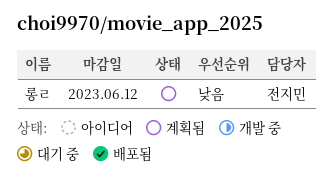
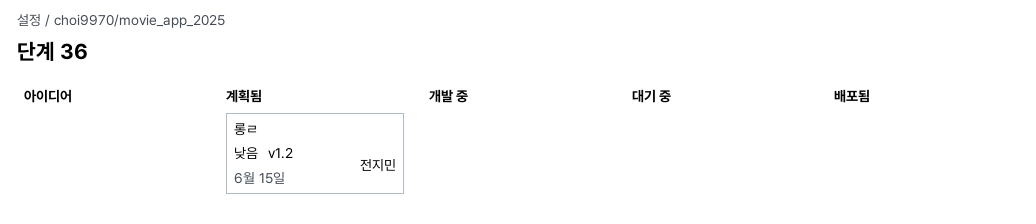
롱ㄹ, due: Jun 12 -> Jun 15

